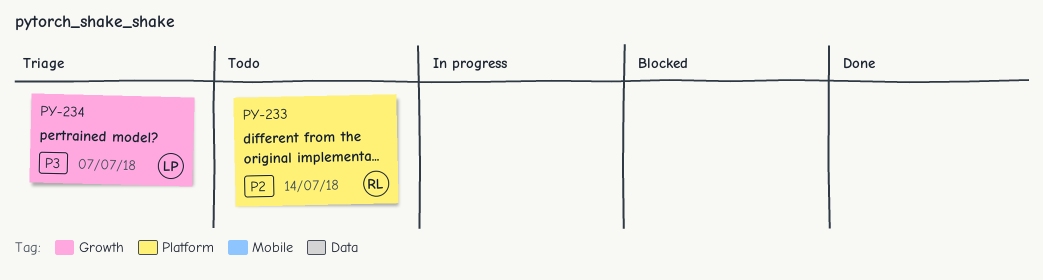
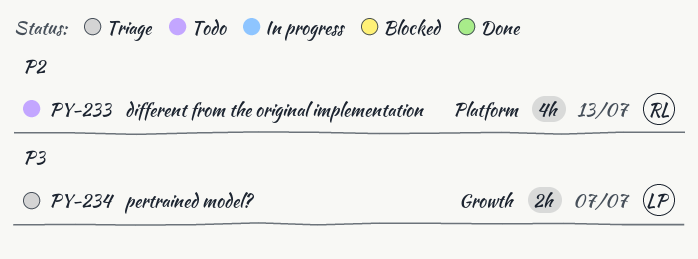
PY-233, due: Jul 14 -> Jul 13

